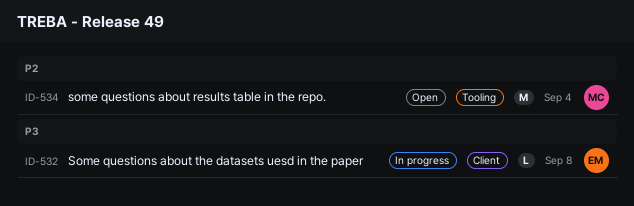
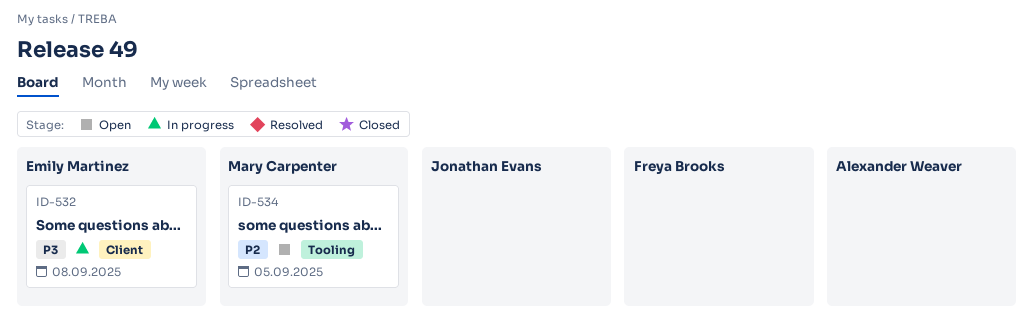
ID-534, due: Sep 4 -> Sep 5

